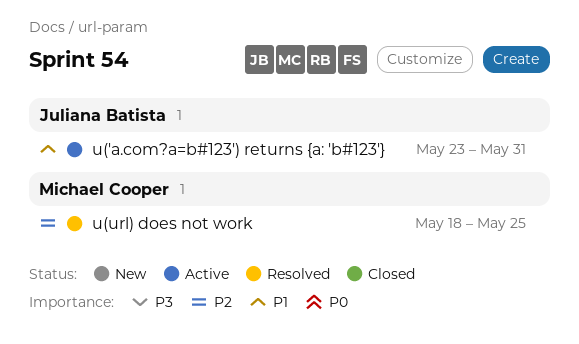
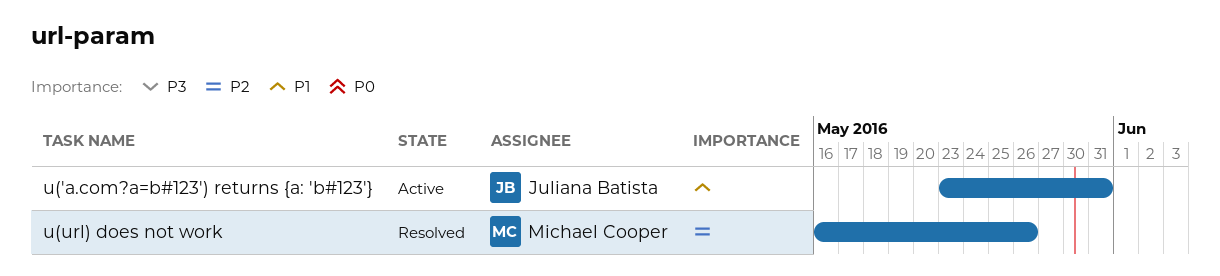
u(url) does not work, start: May 18 -> May 16
u(url) does not work, due: May 25 -> May 26

